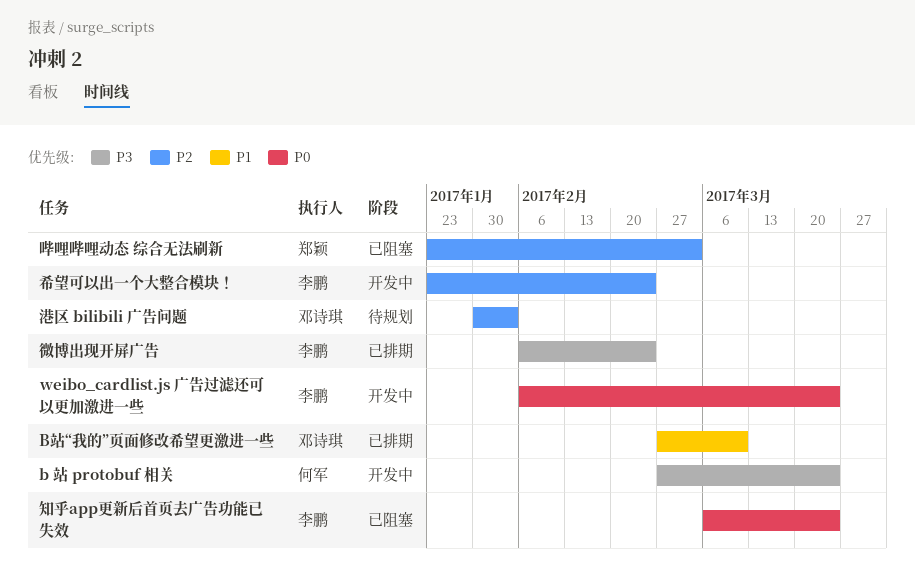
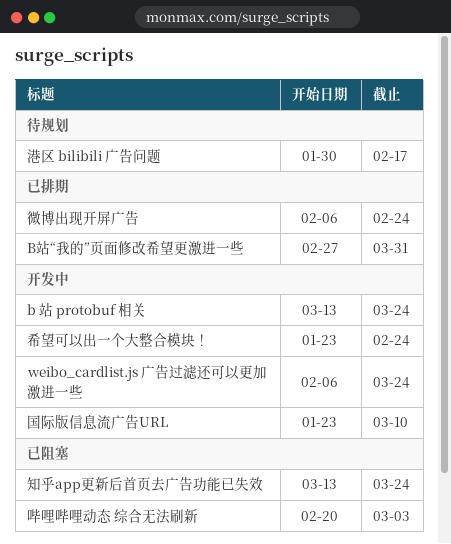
b 站 protobuf 相关, start: Feb 27 -> Mar 13
B站“我的”页面修改希望更激进一些, due: Mar 10 -> Mar 31
哔哩哔哩动态 综合无法刷新, start: Jan 23 -> Feb 20
国际版信息流广告URL: none -> present
港区 bilibili 广告问题, due: Feb 3 -> Feb 17
知乎app更新后首页去广告功能已失效, start: Mar 6 -> Mar 13

